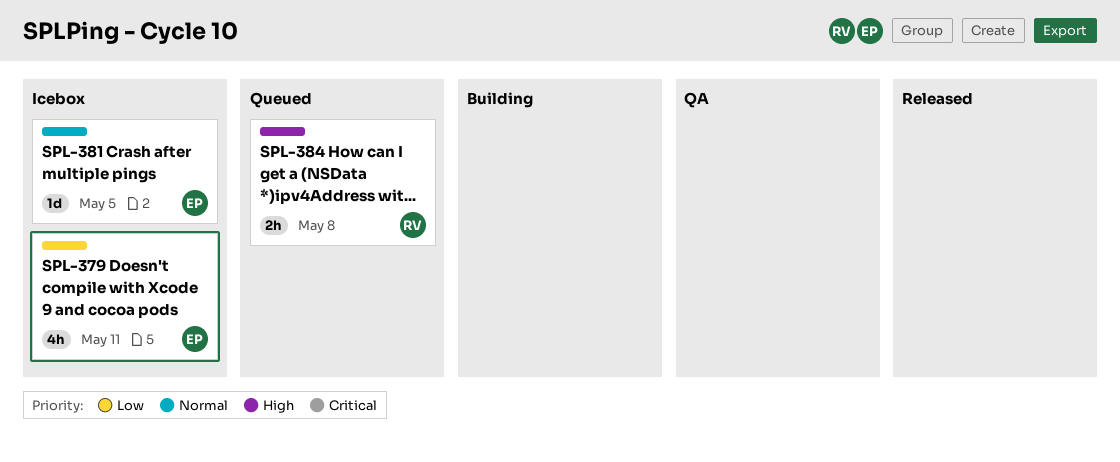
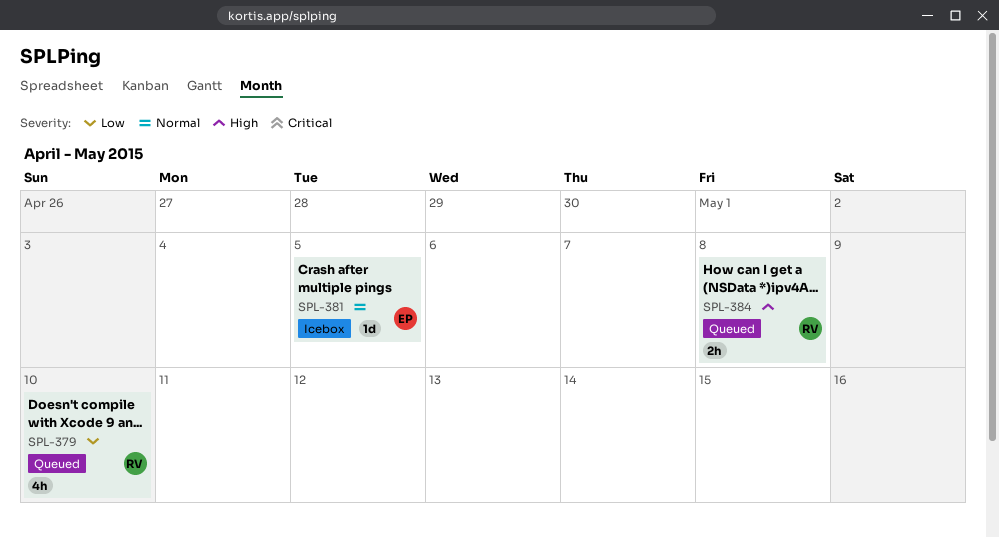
SPL-379, status: Icebox -> Queued
SPL-379, owner: EP -> RV
SPL-379, due: May 11 -> May 10

